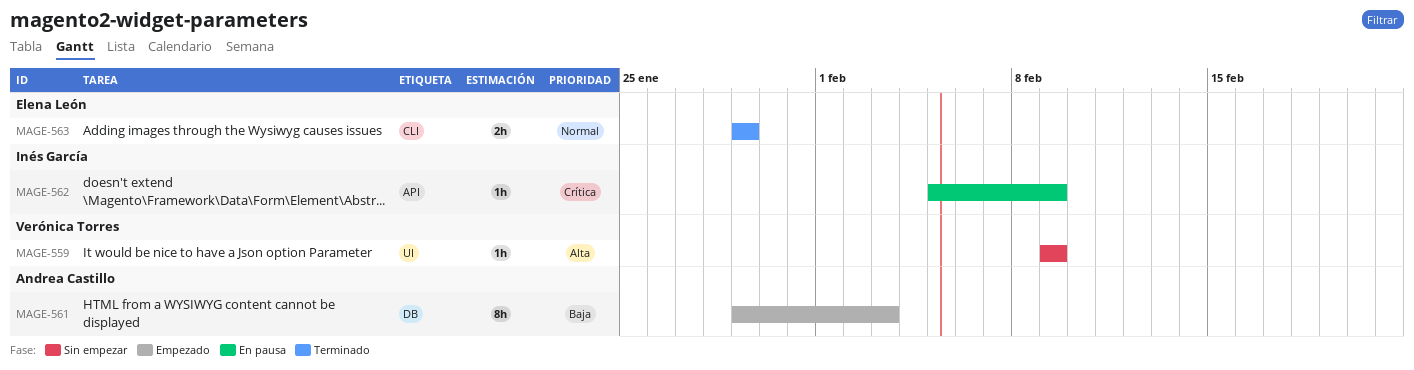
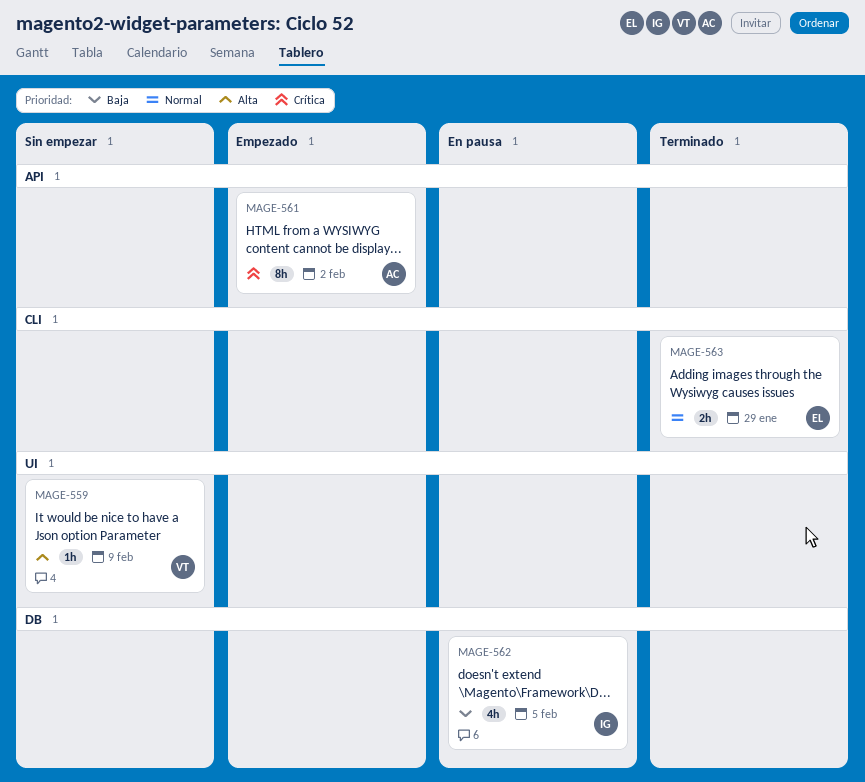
MAGE-561, priority: Baja -> Crítica
MAGE-561, label: DB -> API
MAGE-561, due: Feb 3 -> Feb 2
MAGE-562, priority: Crítica -> Baja
MAGE-562, label: API -> DB
MAGE-562, estimate: 1h -> 4h
MAGE-562, due: Feb 9 -> Feb 5

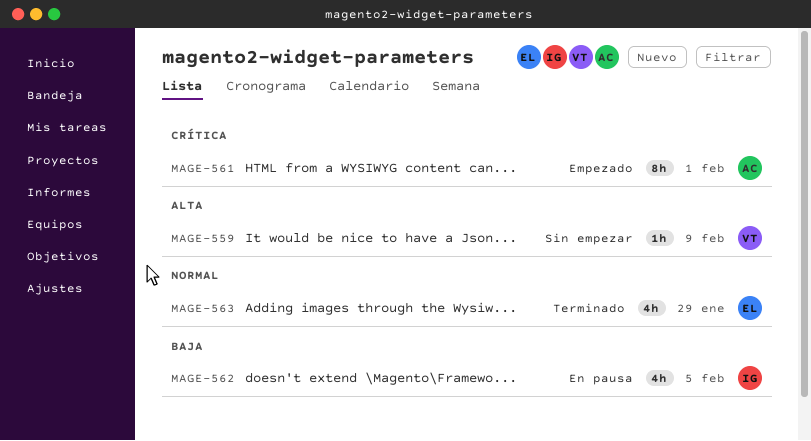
MAGE-561, due: Feb 2 -> Feb 1
MAGE-563, estimate: 2h -> 4h

